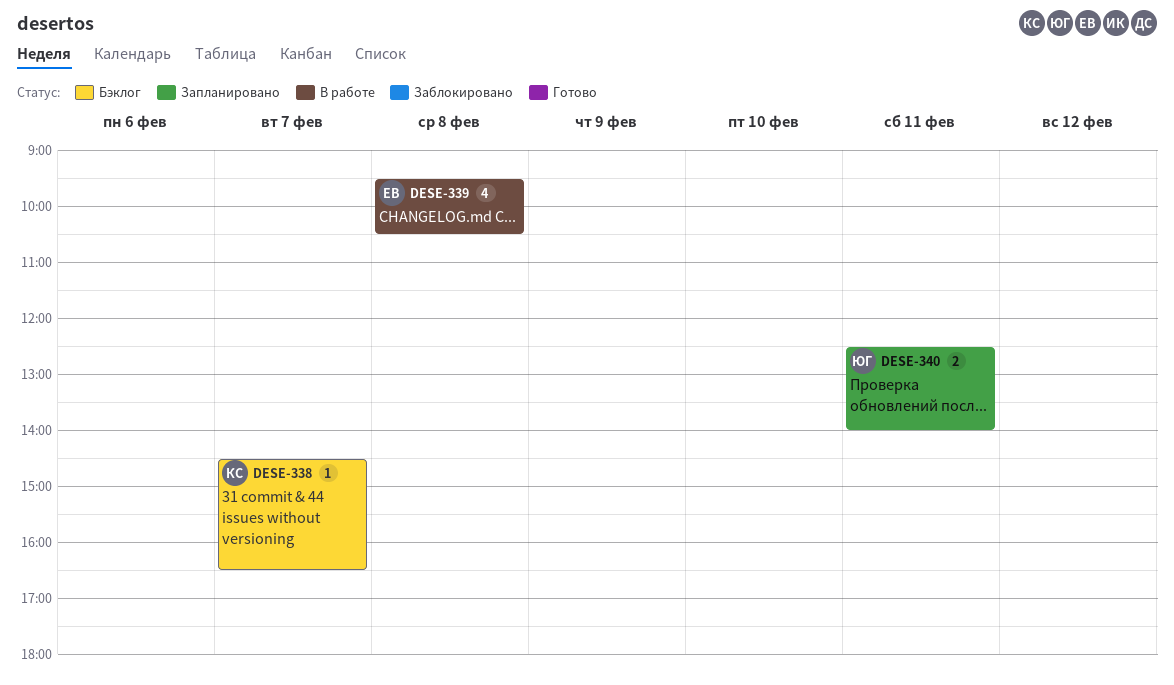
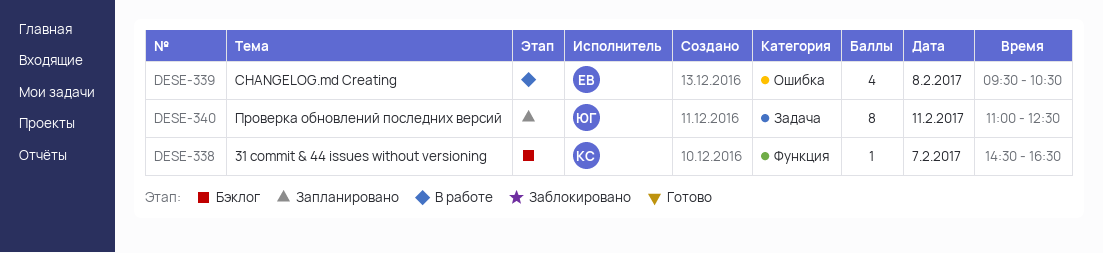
DESE-340, estimate: 2 -> 8
DESE-340, begins: 12:30 -> 11:00
DESE-340, ends: 14:00 -> 12:30

